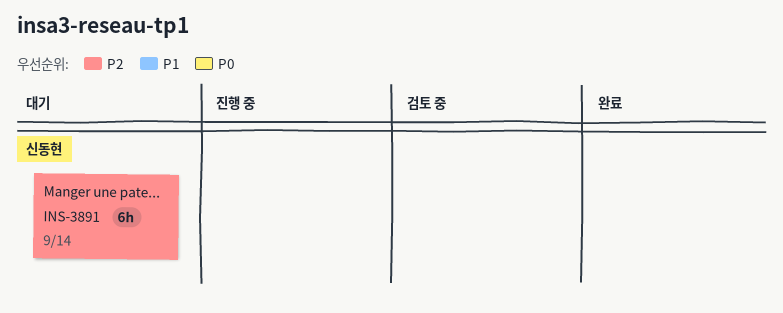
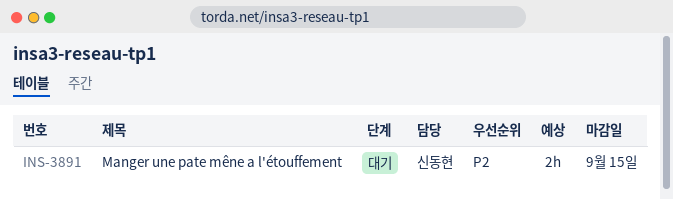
INS-3891, estimate: 6h -> 2h
INS-3891, due: Sep 14 -> Sep 15

